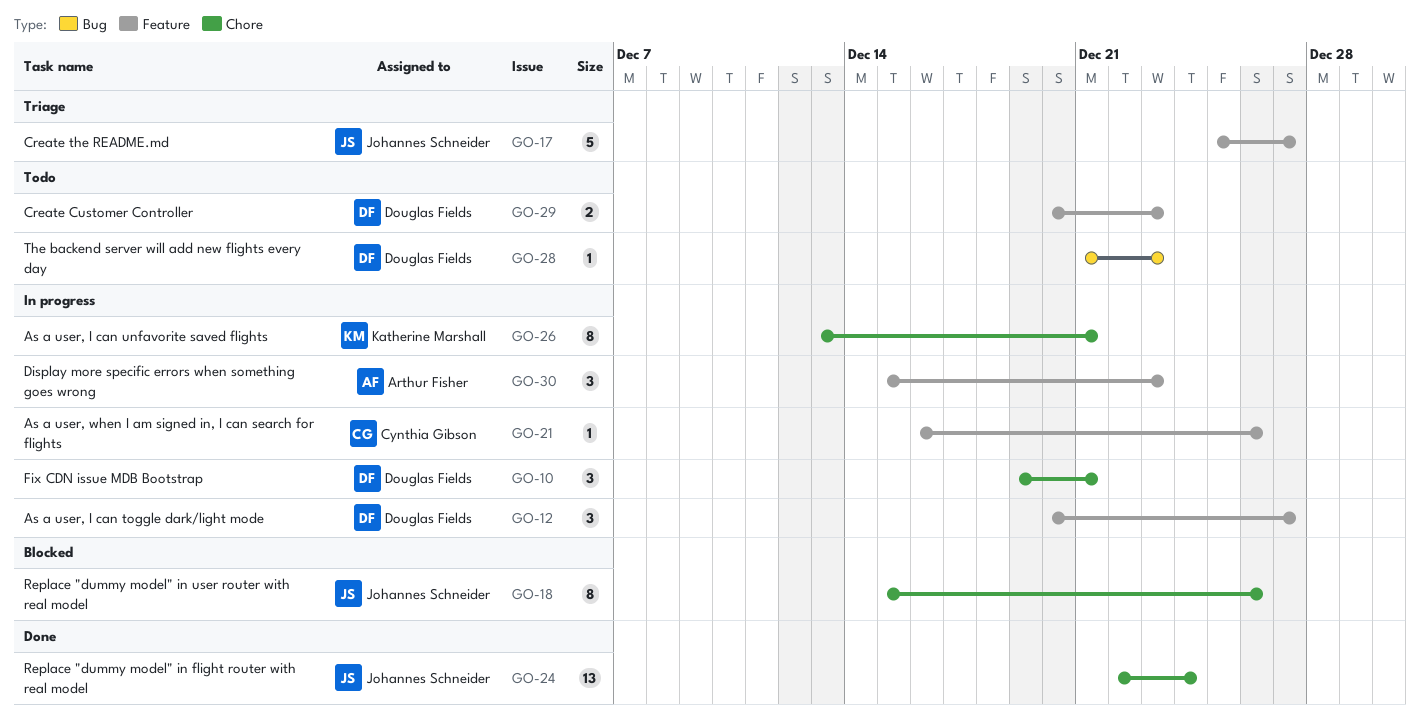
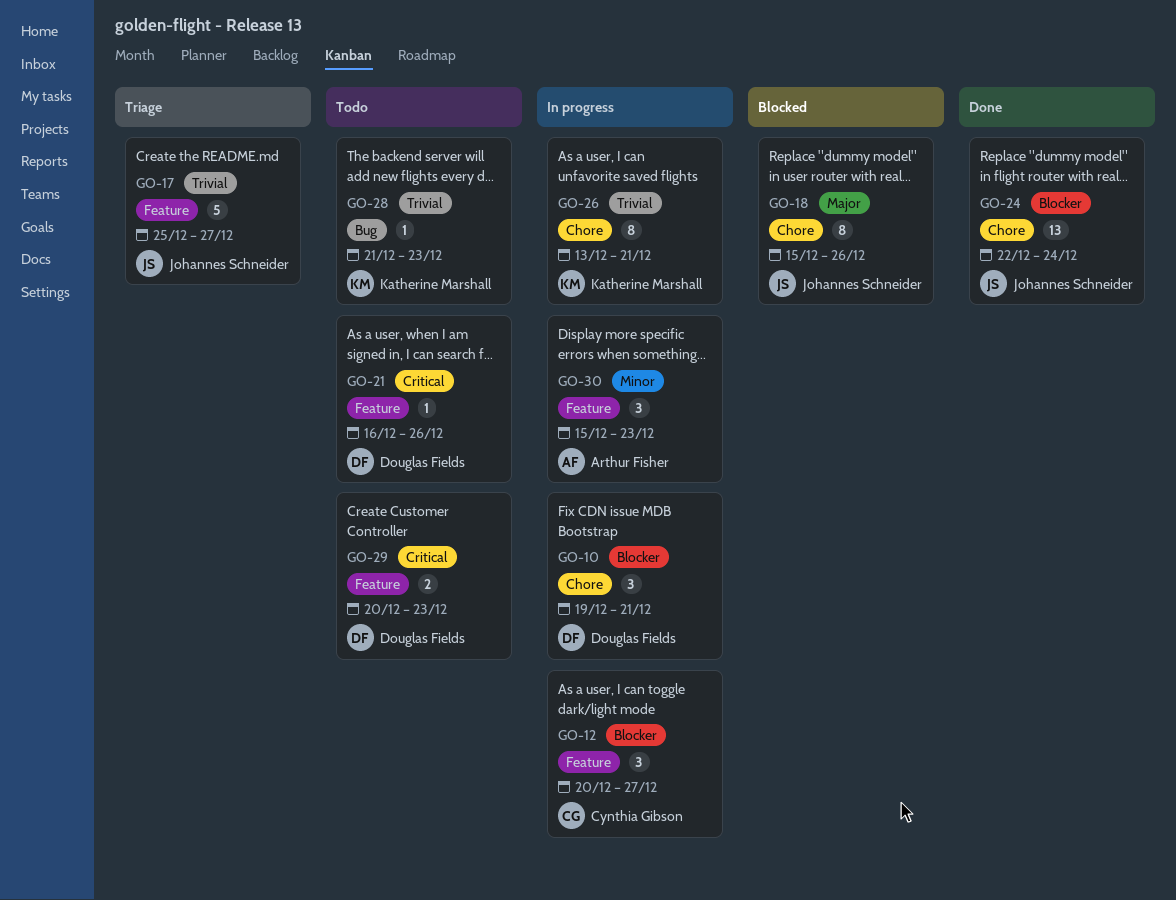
GO-12, owner: Douglas Fields -> Cynthia Gibson
GO-21, status: In progress -> Todo
GO-21, owner: Cynthia Gibson -> Douglas Fields
GO-28, owner: Douglas Fields -> Katherine Marshall

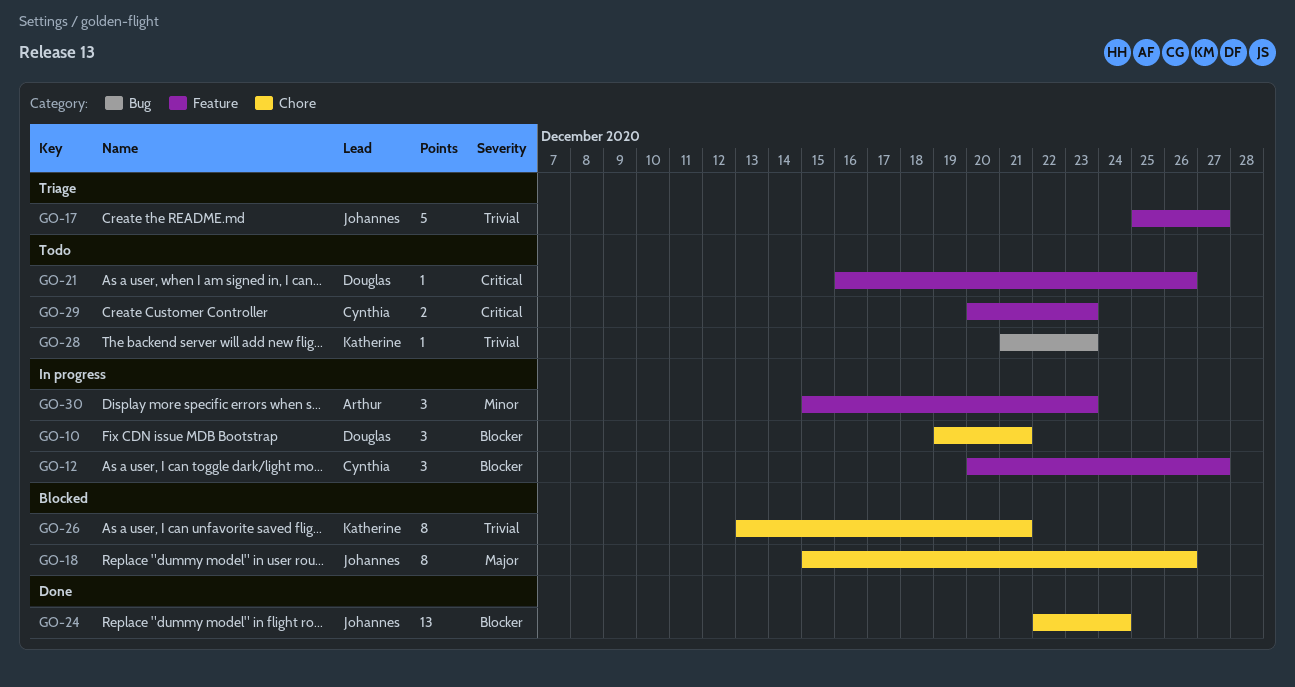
GO-26, status: In progress -> Blocked
GO-29, owner: Douglas Fields -> Cynthia Gibson

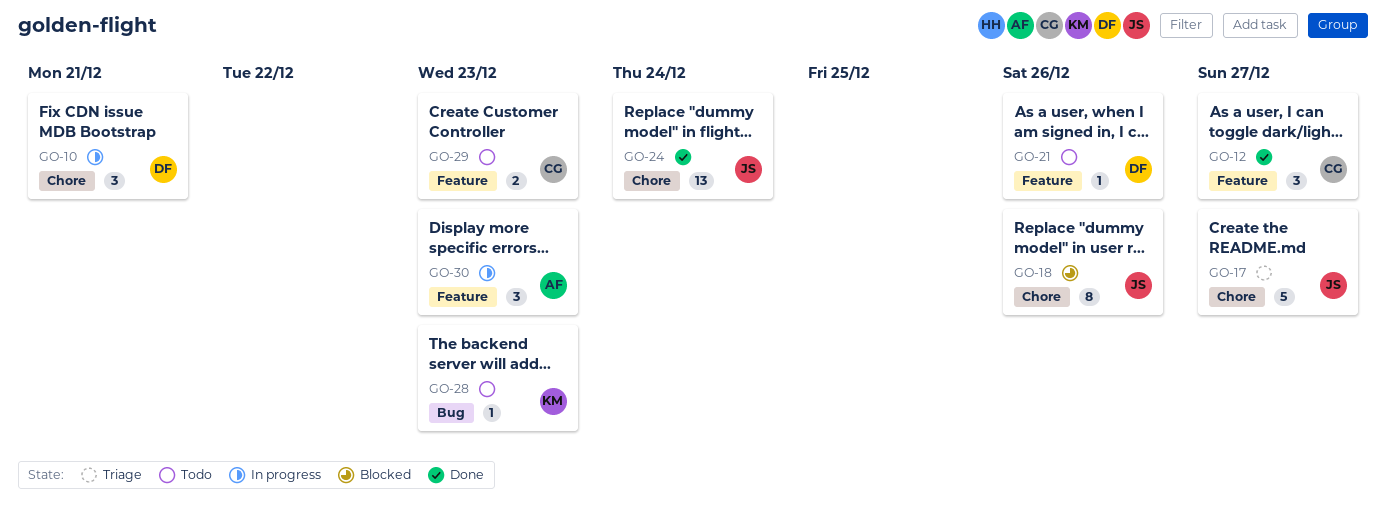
GO-12, status: In progress -> Done
GO-17, label: Feature -> Chore
GO-26: present -> none

